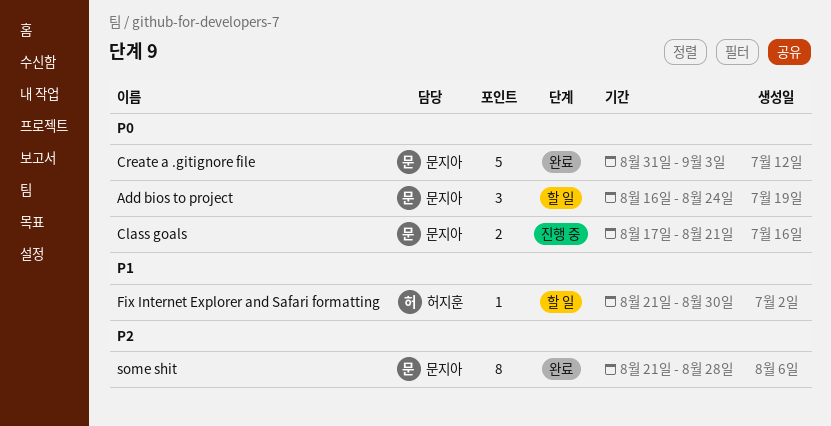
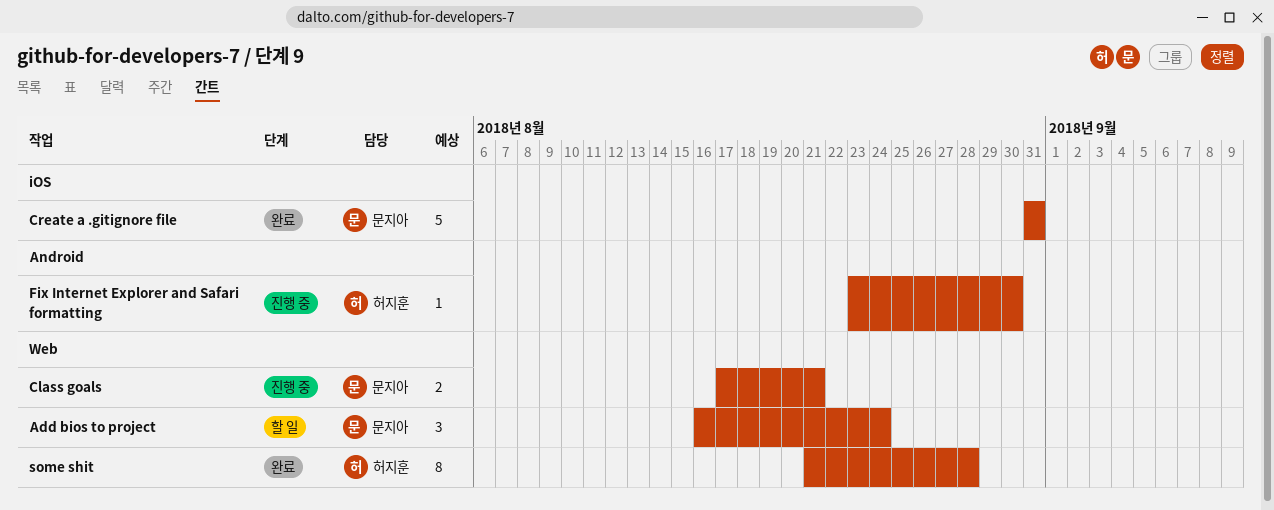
Create a .gitignore file, due: Sep 3 -> Aug 31
Fix Internet Explorer and Safari formatting, status: 할 일 -> 진행 중
Fix Internet Explorer and Safari formatting, start: Aug 21 -> Aug 23
some shit, owner: 문지아 -> 허지훈

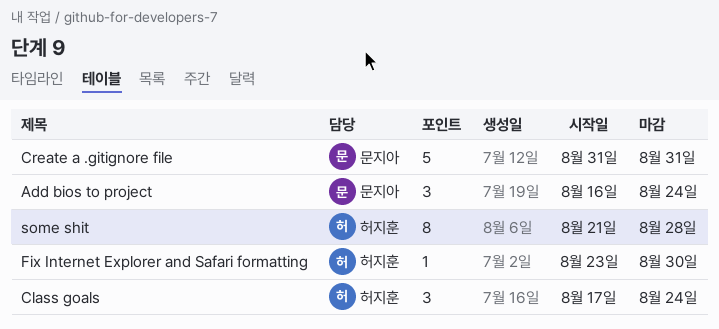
Class goals, owner: 문지아 -> 허지훈
Class goals, estimate: 2 -> 3
Class goals, due: Aug 21 -> Aug 24

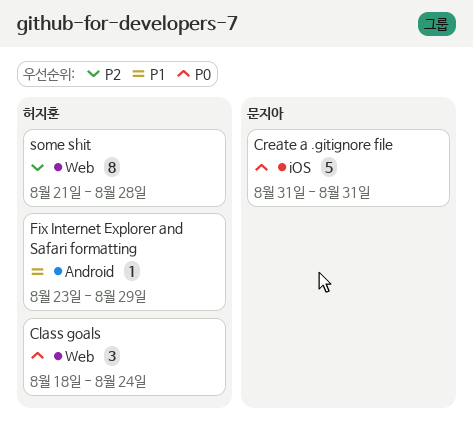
Add bios to project: present -> none
Class goals, start: Aug 17 -> Aug 18
Fix Internet Explorer and Safari formatting, due: Aug 30 -> Aug 29

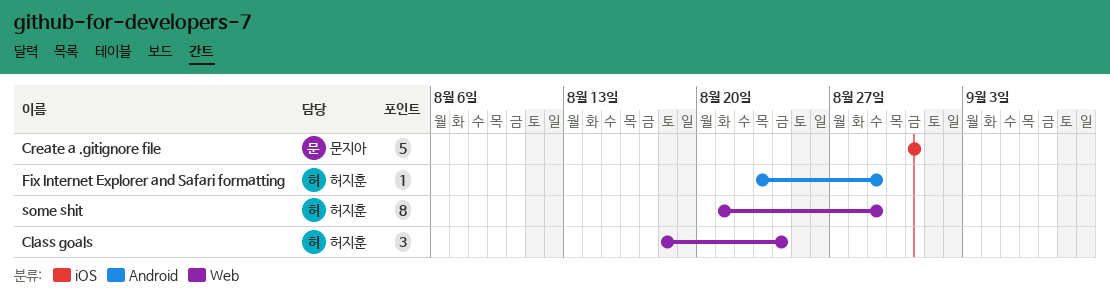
some shit, due: Aug 28 -> Aug 29

